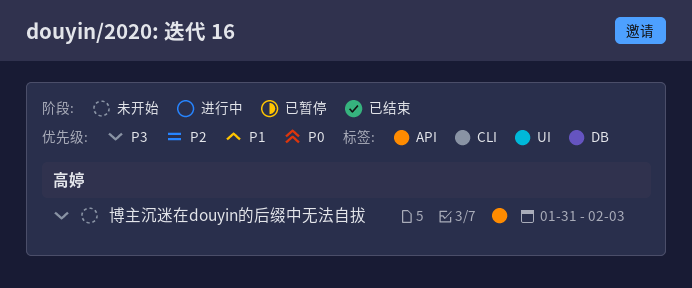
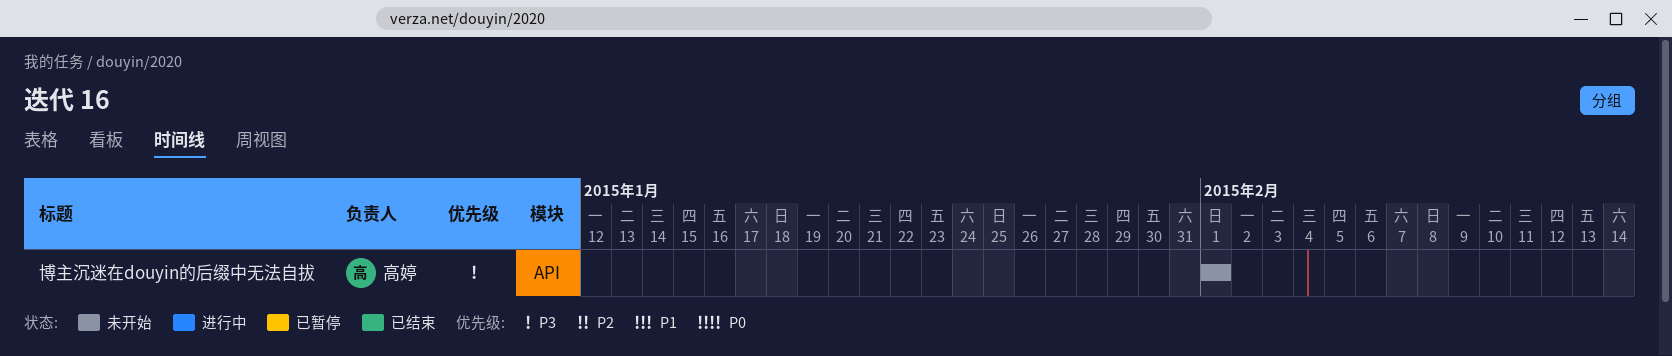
博主沉迷在douyin的后缀中无法自拔, start: Jan 31 -> Feb 1
博主沉迷在douyin的后缀中无法自拔, due: Feb 3 -> Feb 1

